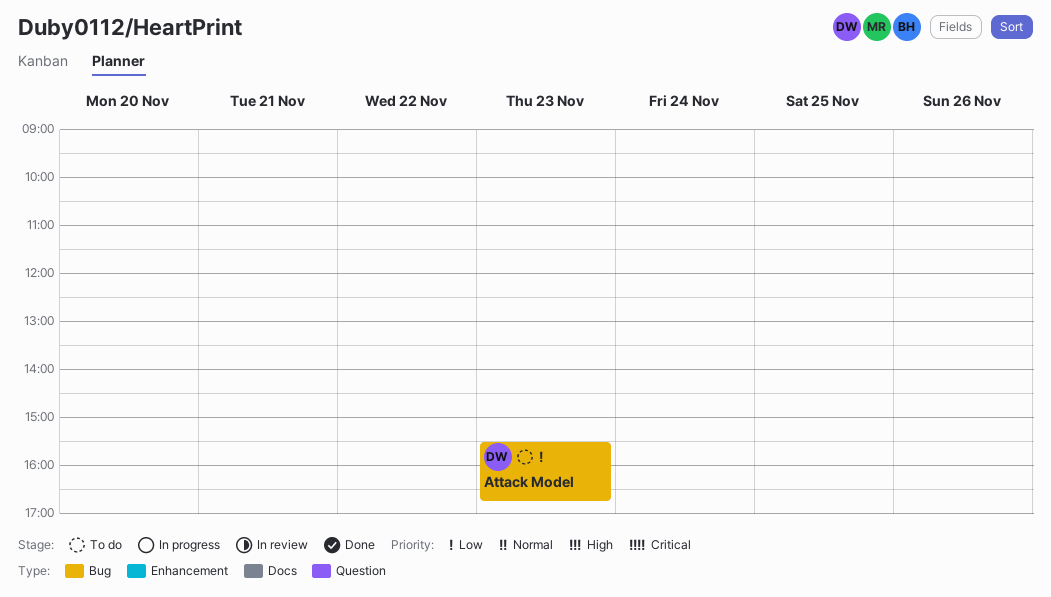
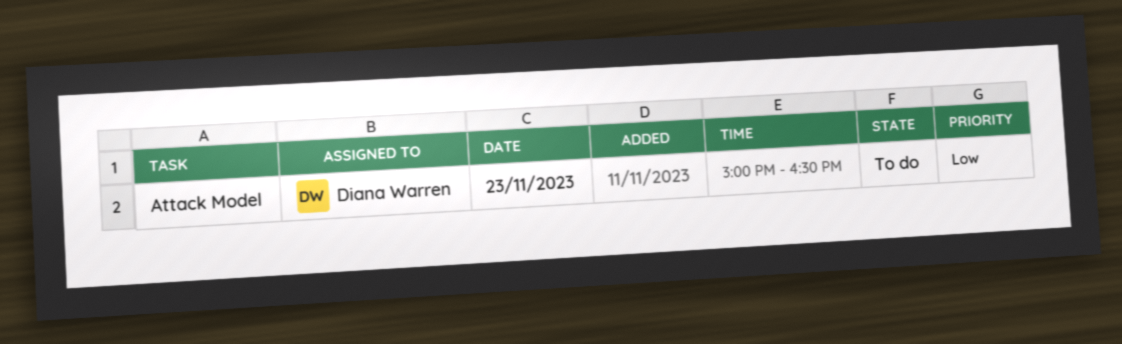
Attack Model, begins: 15:30 -> 15:00
Attack Model, ends: 16:45 -> 16:30

